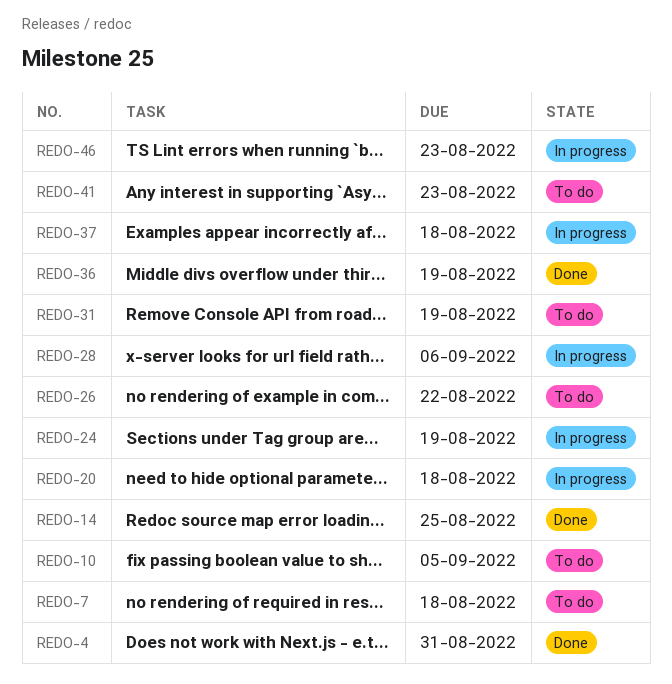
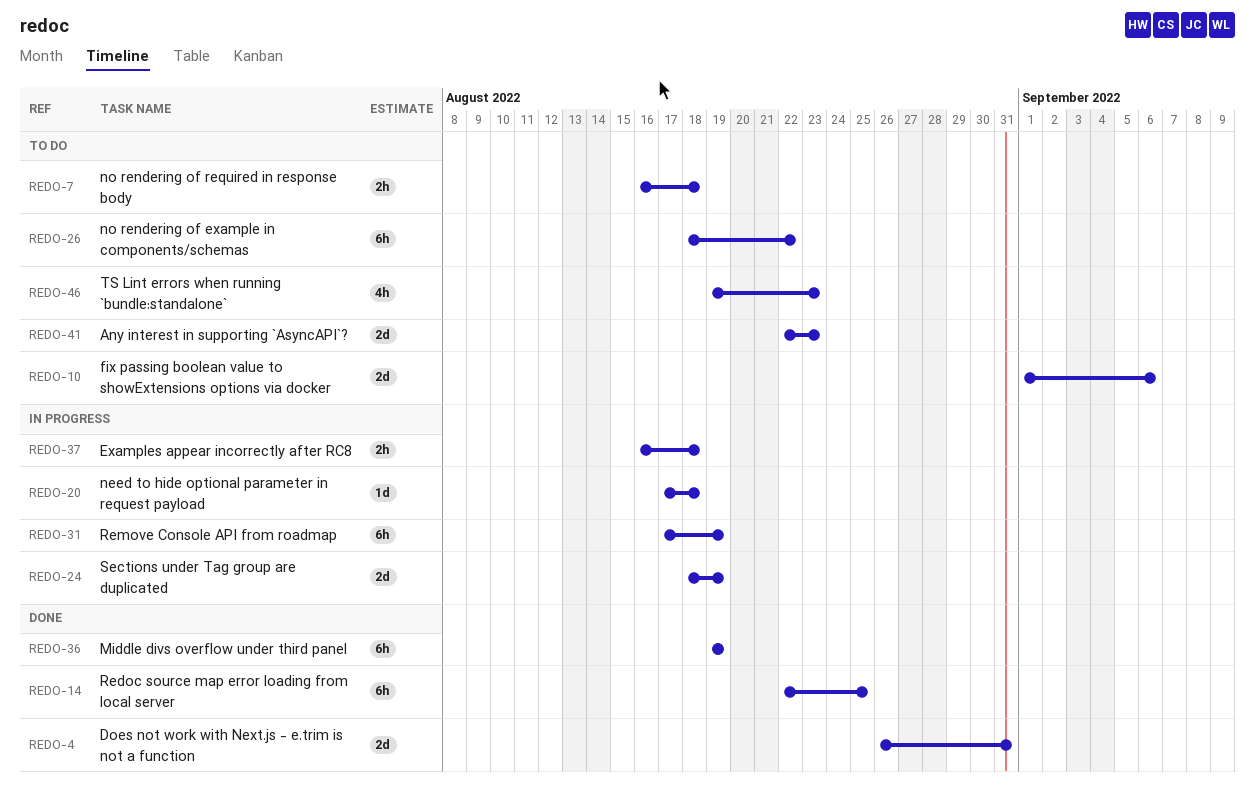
REDO-10, due: Sep 5 -> Sep 6
REDO-28: present -> none
REDO-31, status: To do -> In progress
REDO-46, status: In progress -> To do

